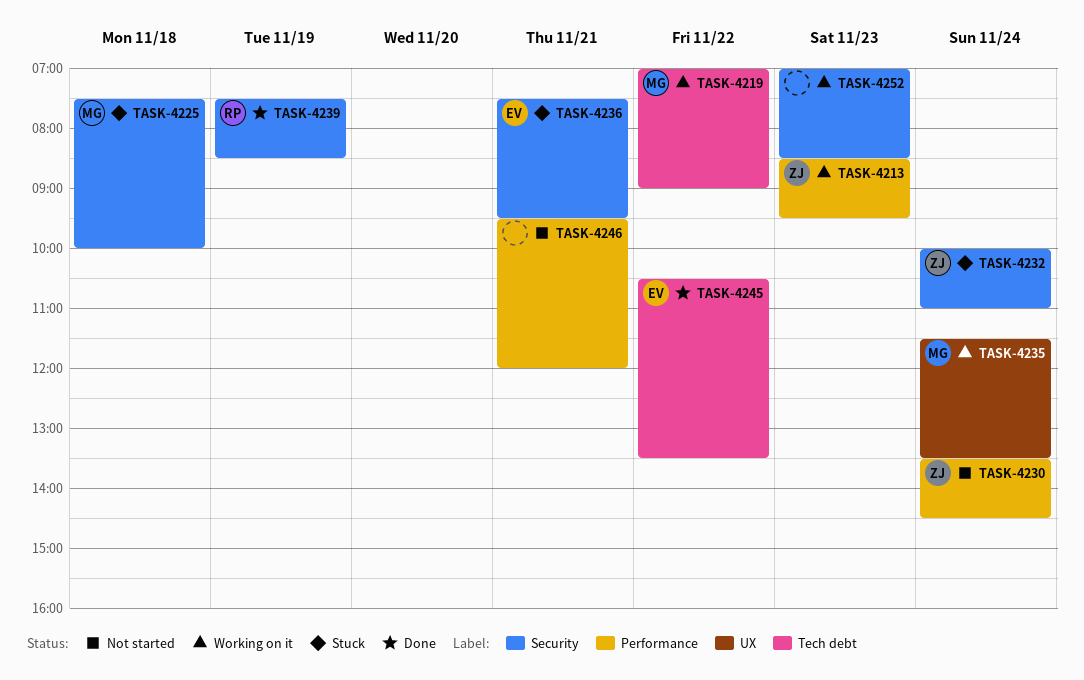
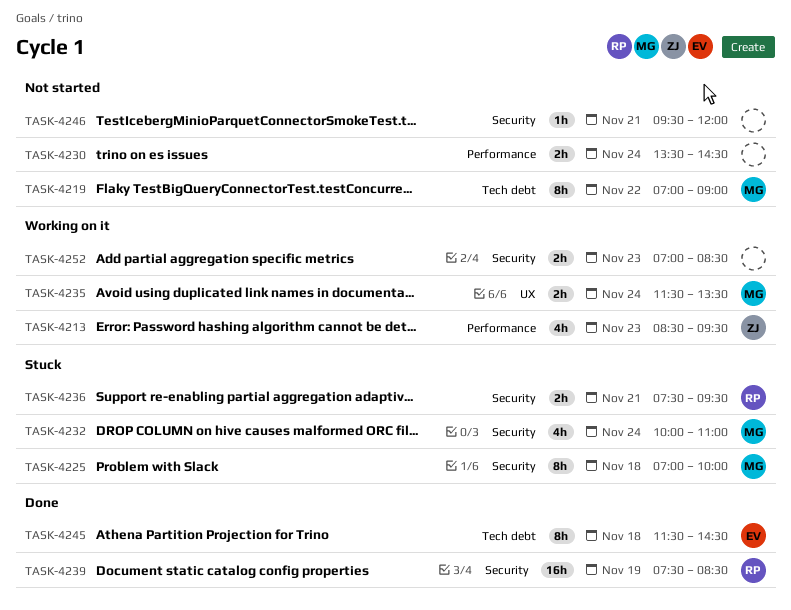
TASK-4219, status: Working on it -> Not started
TASK-4225, begins: 07:30 -> 07:00
TASK-4230, owner: ZJ -> none
TASK-4232, owner: ZJ -> MG
TASK-4236, owner: EV -> RP
TASK-4245, day: Nov 22 -> Nov 18
TASK-4245, begins: 10:30 -> 11:30
TASK-4245, ends: 13:30 -> 14:30
TASK-4246, label: Performance -> Security

